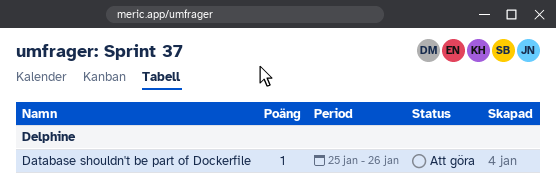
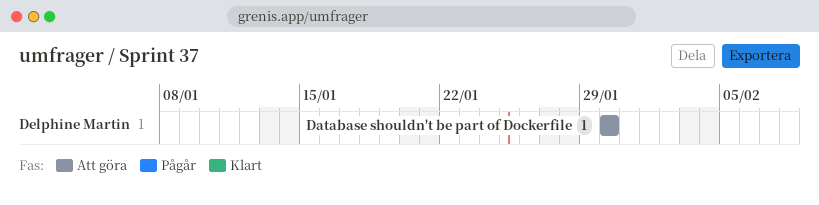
Database shouldn't be part of Dockerfile, start: Jan 25 -> Jan 30
Database shouldn't be part of Dockerfile, due: Jan 26 -> Jan 30

